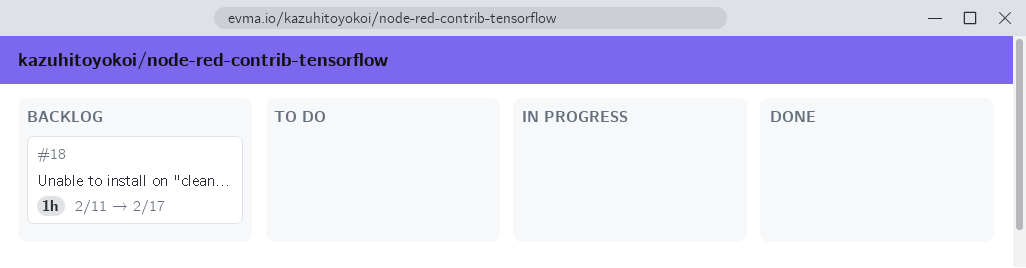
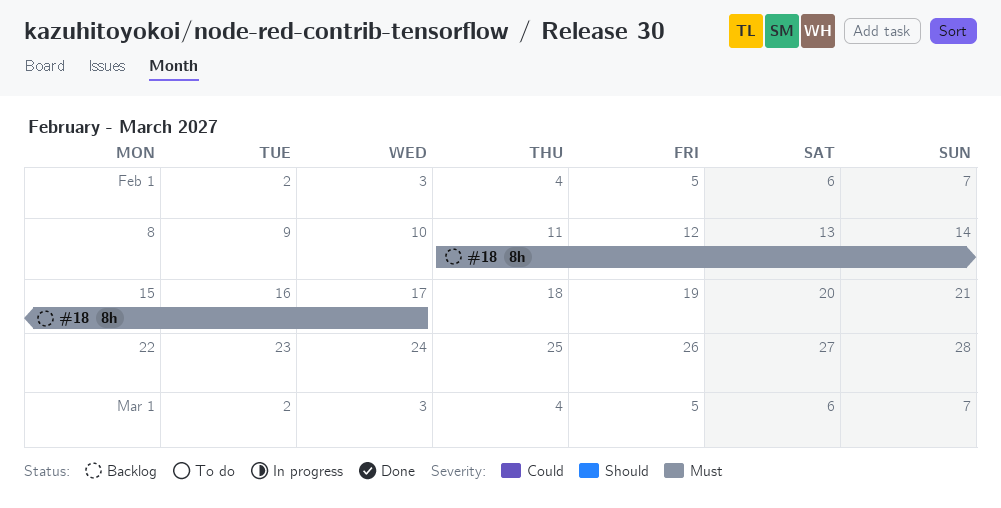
#18, estimate: 1h -> 8h

